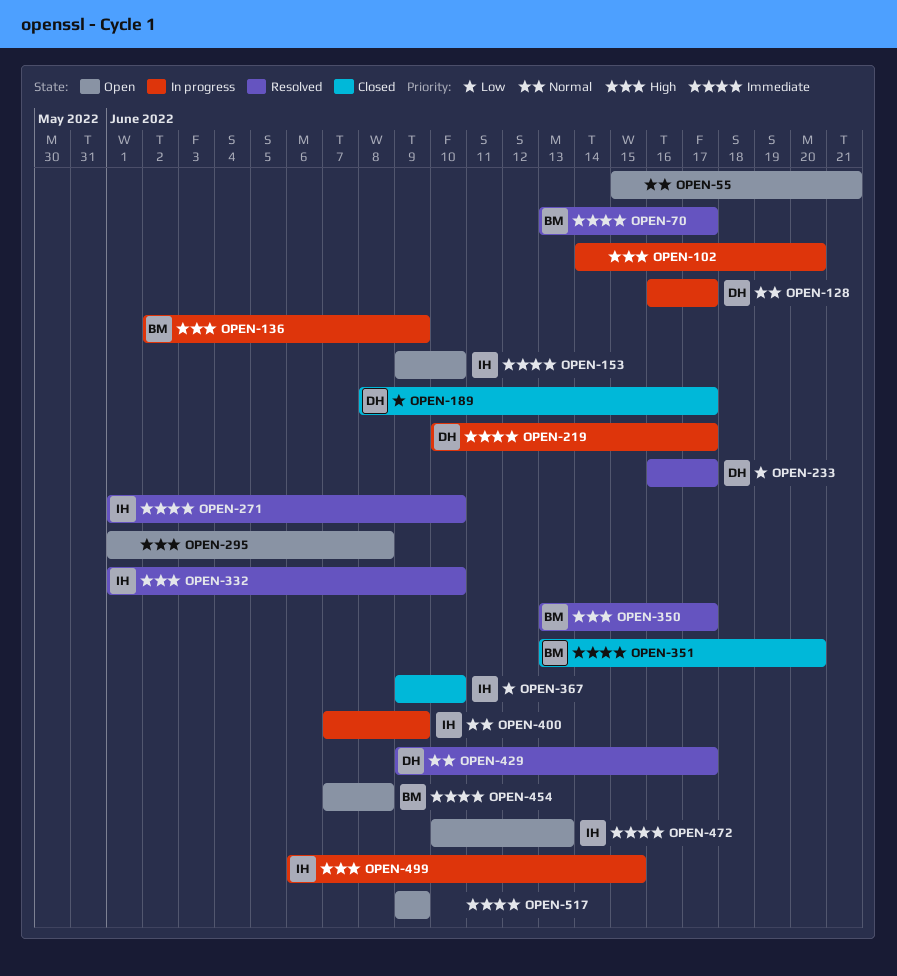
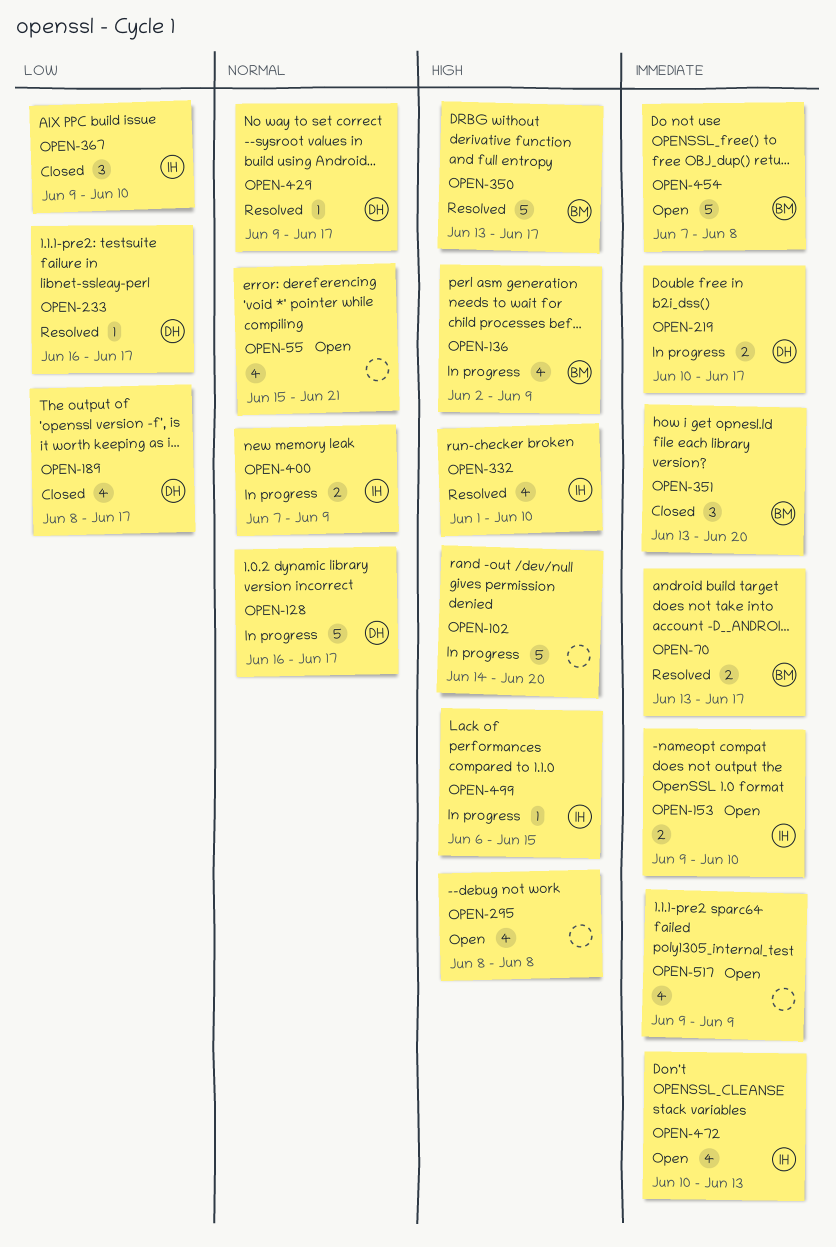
OPEN-271: present -> none
OPEN-295, start: Jun 1 -> Jun 8

